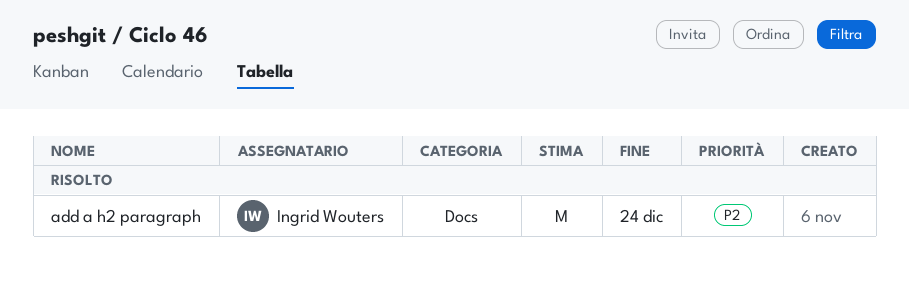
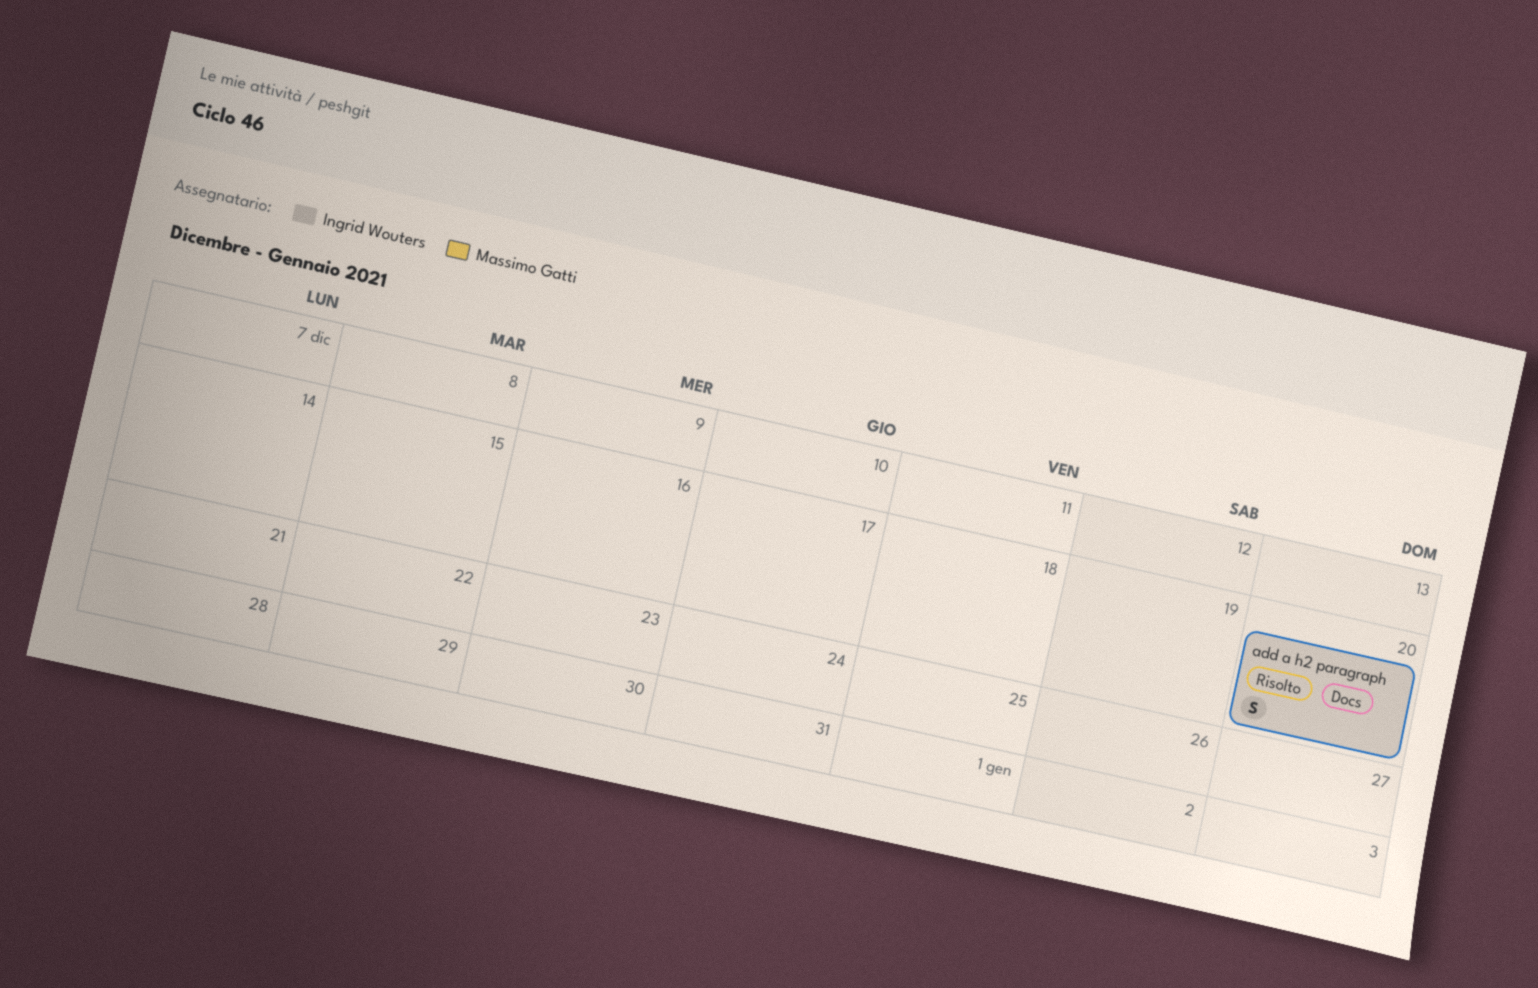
add a h2 paragraph, estimate: M -> S
add a h2 paragraph, due: Dec 24 -> Dec 20

